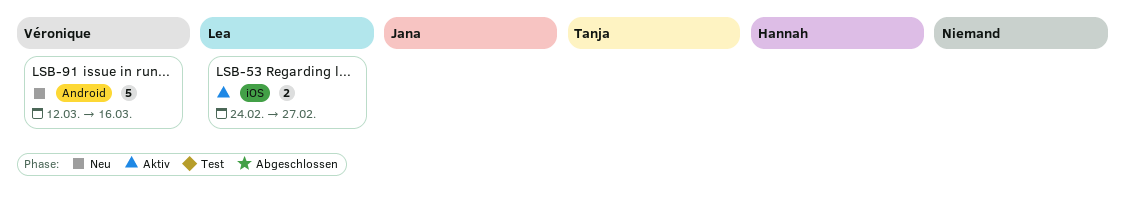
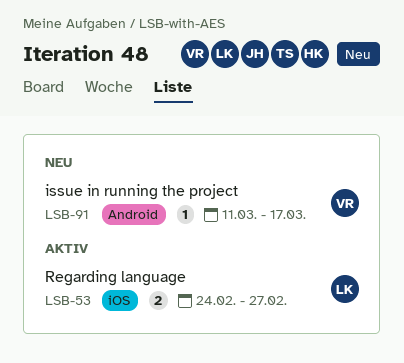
LSB-91, estimate: 5 -> 1
LSB-91, start: Mar 12 -> Mar 11
LSB-91, due: Mar 16 -> Mar 17

